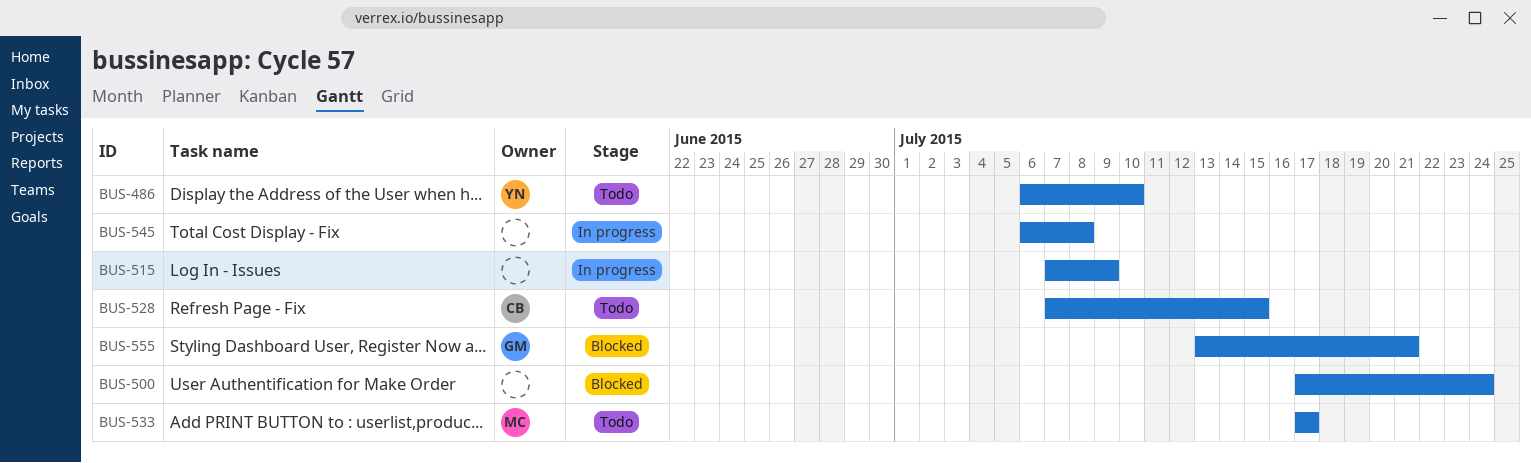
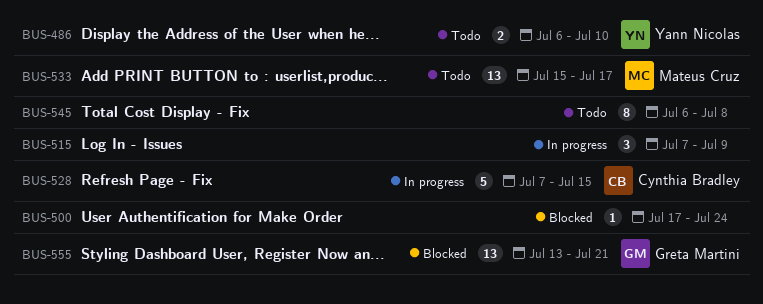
BUS-528, status: Todo -> In progress
BUS-533, start: Jul 17 -> Jul 15
BUS-545, status: In progress -> Todo

